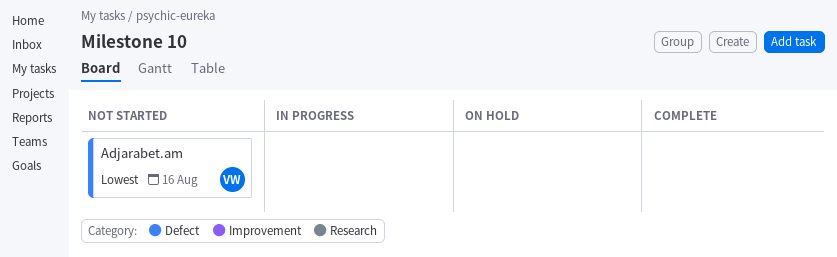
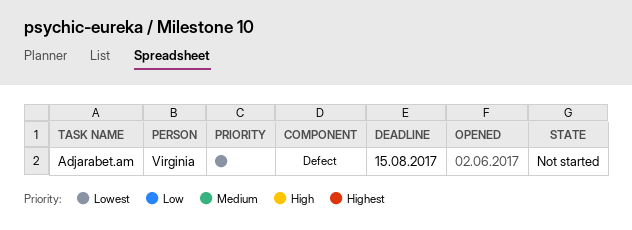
Adjarabet.am, due: Aug 16 -> Aug 15

